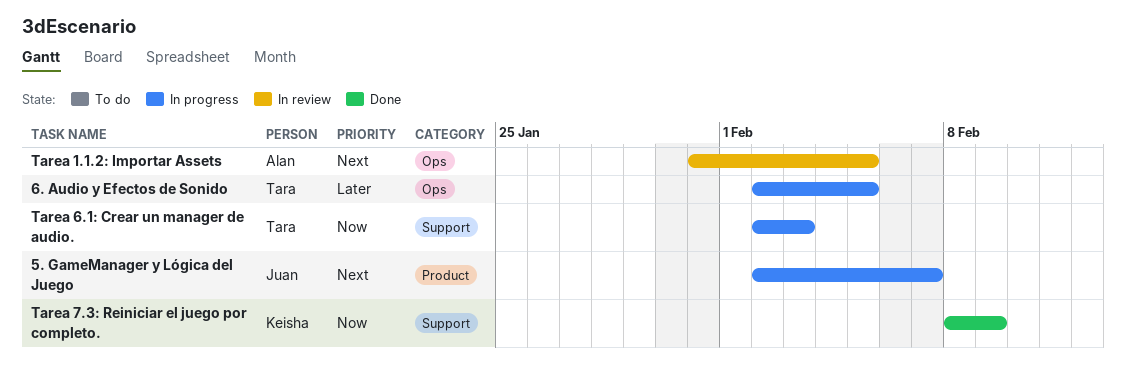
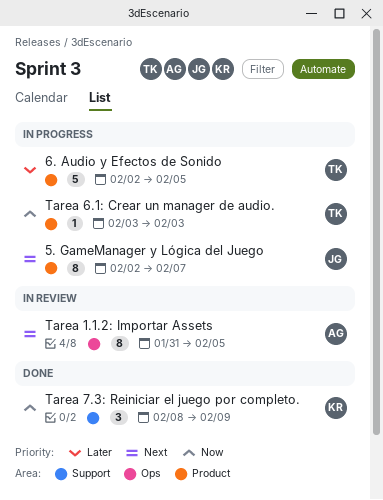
6. Audio y Efectos de Sonido, label: Ops -> Product
Tarea 6.1: Crear un manager de audio., label: Support -> Product
Tarea 6.1: Crear un manager de audio., start: Feb 2 -> Feb 3

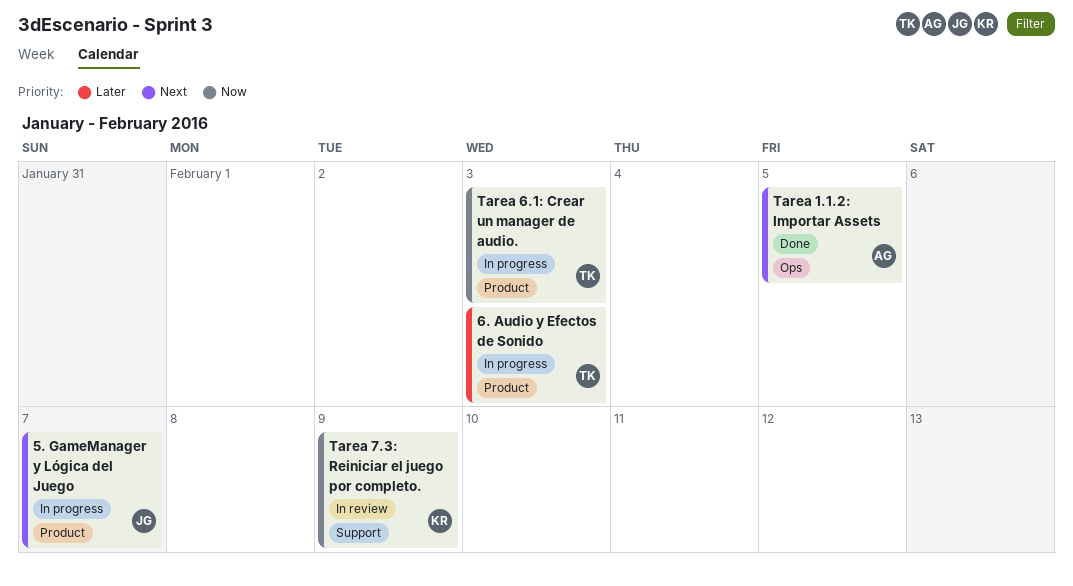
6. Audio y Efectos de Sonido, due: Feb 5 -> Feb 3
Tarea 1.1.2: Importar Assets, status: In review -> Done
Tarea 7.3: Reiniciar el juego por completo., status: Done -> In review

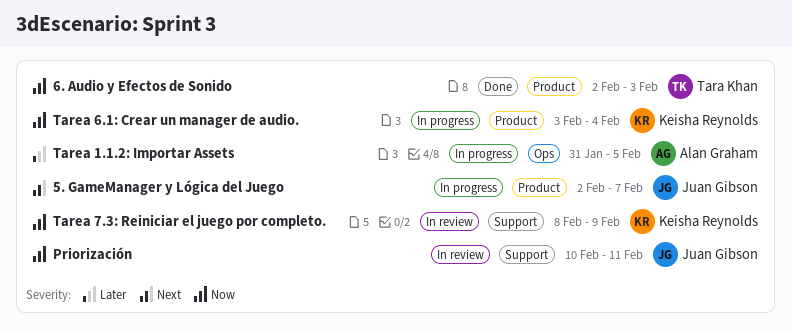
6. Audio y Efectos de Sonido, status: In progress -> Done
6. Audio y Efectos de Sonido, priority: Later -> Now
Priorización: none -> present
Tarea 1.1.2: Importar Assets, status: Done -> In progress
Tarea 1.1.2: Importar Assets, priority: Next -> Later
Tarea 6.1: Crear un manager de audio., owner: Tara Khan -> Keisha Reynolds
Tarea 6.1: Crear un manager de audio., due: Feb 3 -> Feb 4

